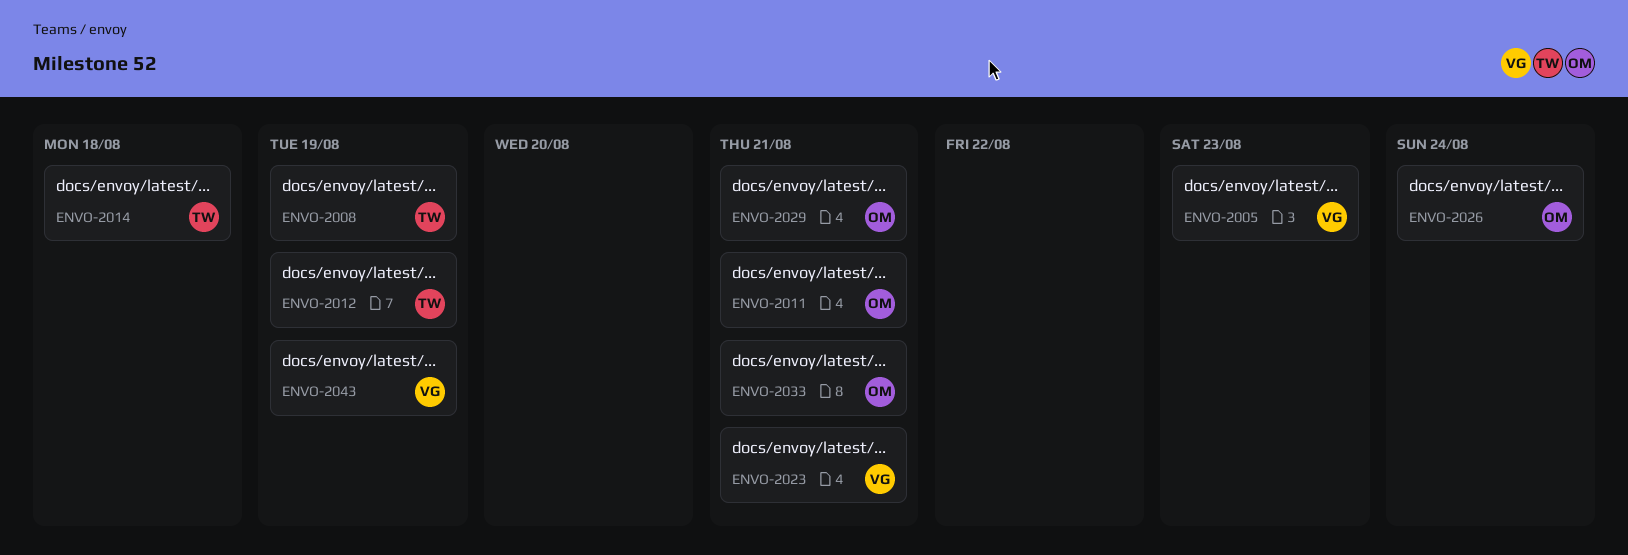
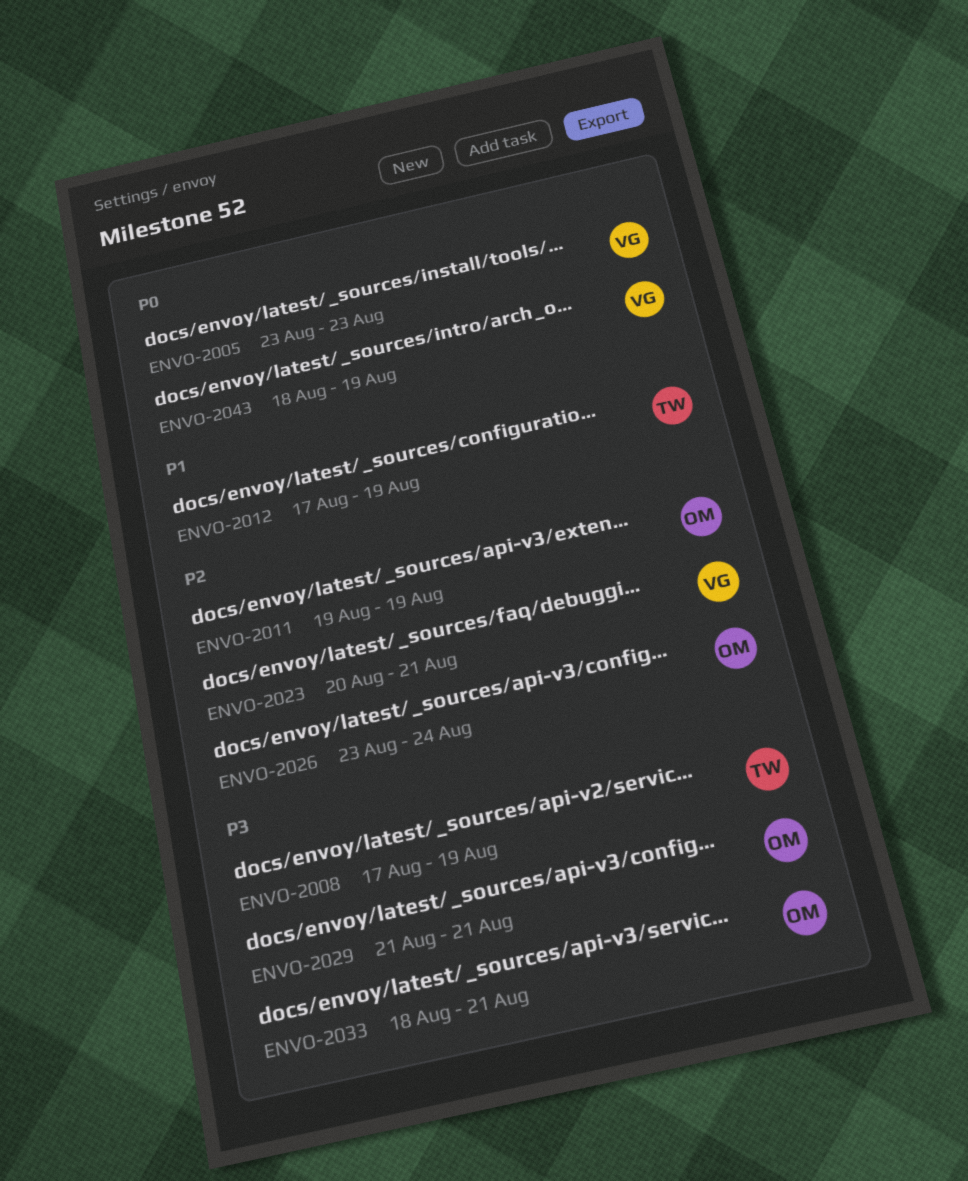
ENVO-2011, due: Aug 21 -> Aug 19
ENVO-2014: present -> none

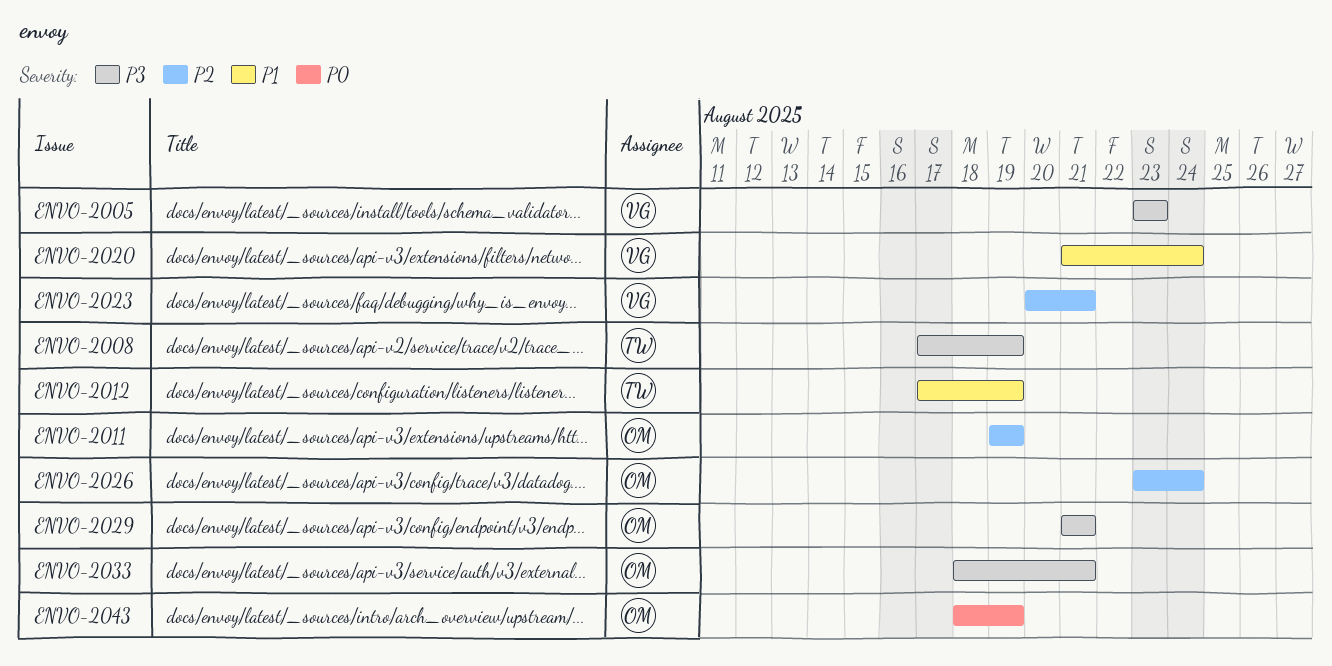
ENVO-2005, priority: P0 -> P3
ENVO-2020: none -> present
ENVO-2043, owner: VG -> OM

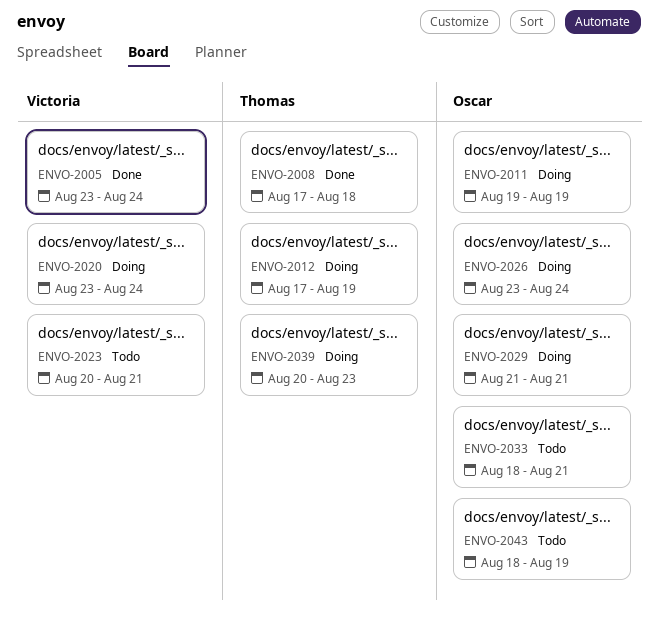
ENVO-2005, due: Aug 23 -> Aug 24
ENVO-2008, due: Aug 19 -> Aug 18
ENVO-2020, start: Aug 21 -> Aug 23
ENVO-2039: none -> present

